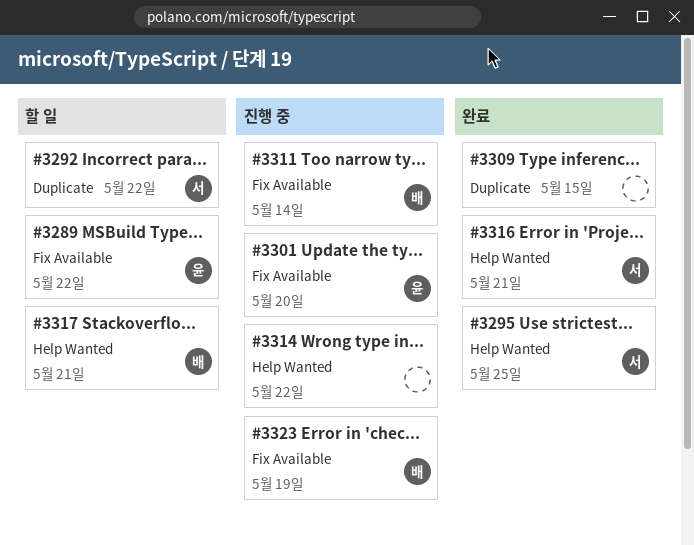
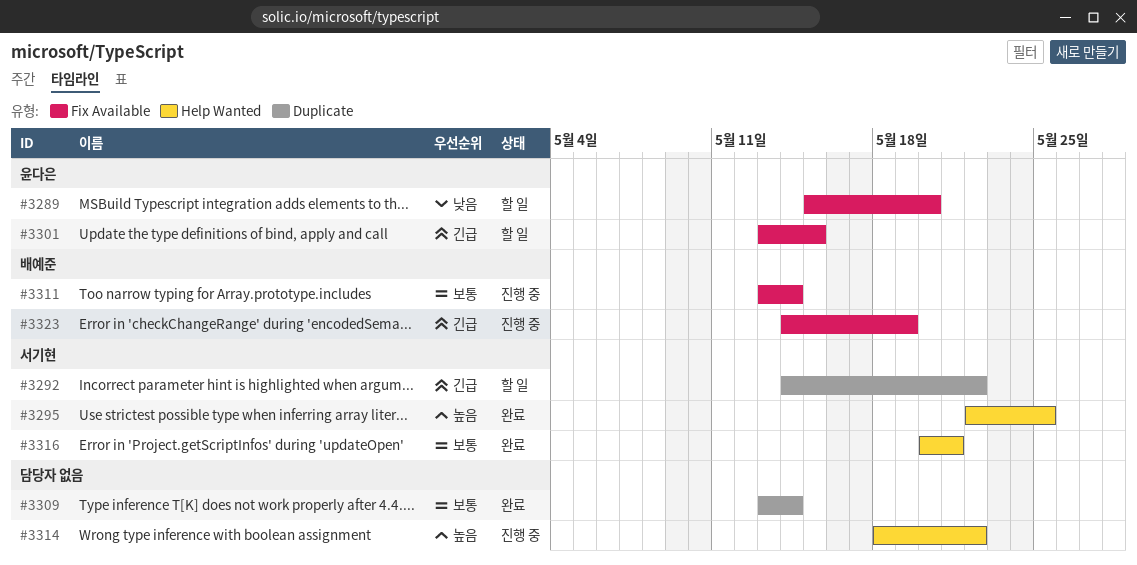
#3289, due: May 22 -> May 20
#3301, status: 진행 중 -> 할 일
#3301, due: May 20 -> May 15
#3309, due: May 15 -> May 14
#3317: present -> none

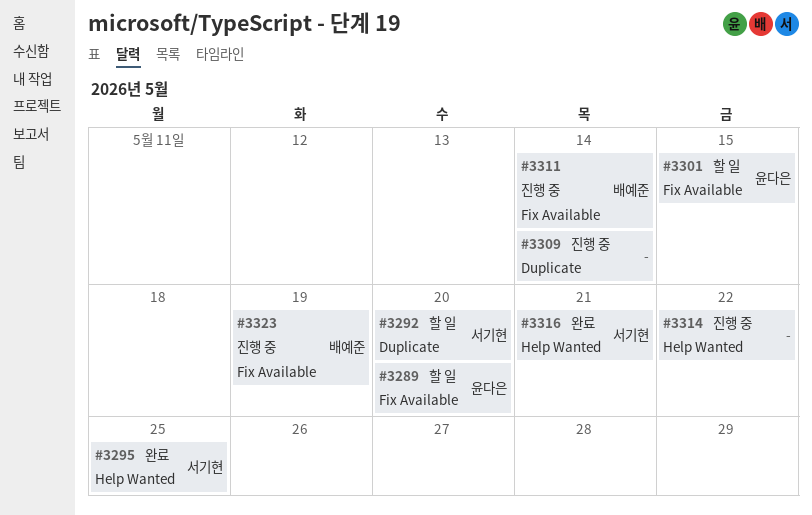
#3292, due: May 22 -> May 20
#3309, status: 완료 -> 진행 중

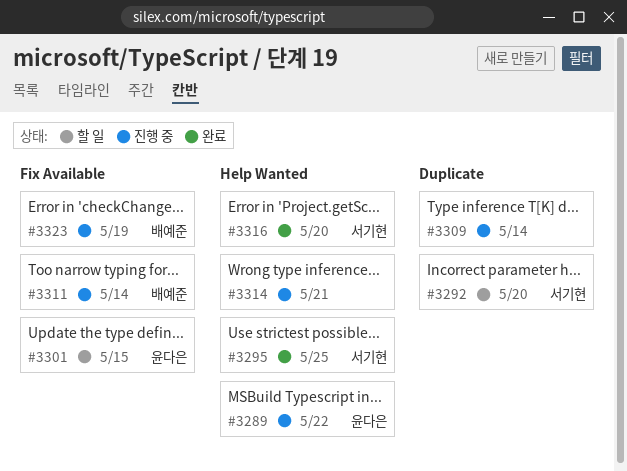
#3289, status: 할 일 -> 진행 중
#3289, label: Fix Available -> Help Wanted
#3289, due: May 20 -> May 22
#3314, due: May 22 -> May 21
#3316, due: May 21 -> May 20

